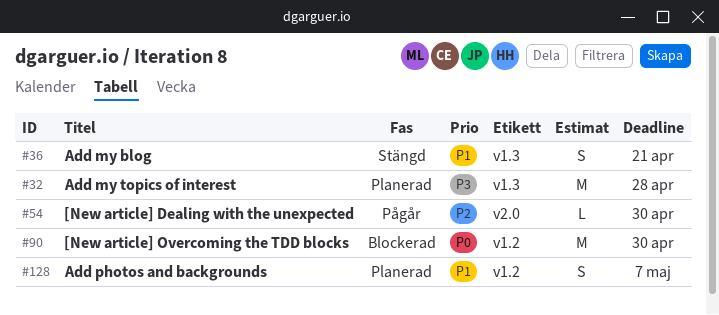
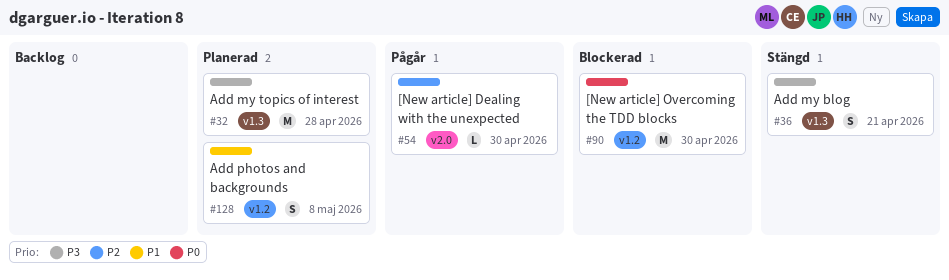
#36, priority: P1 -> P3
#128, due: May 7 -> May 8

